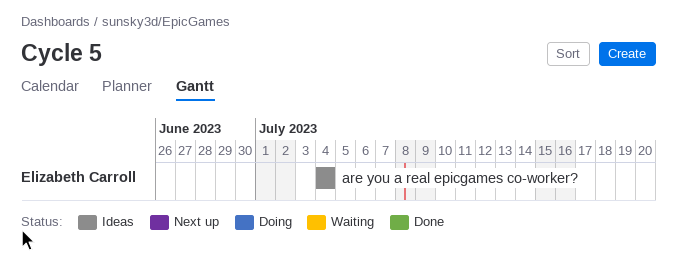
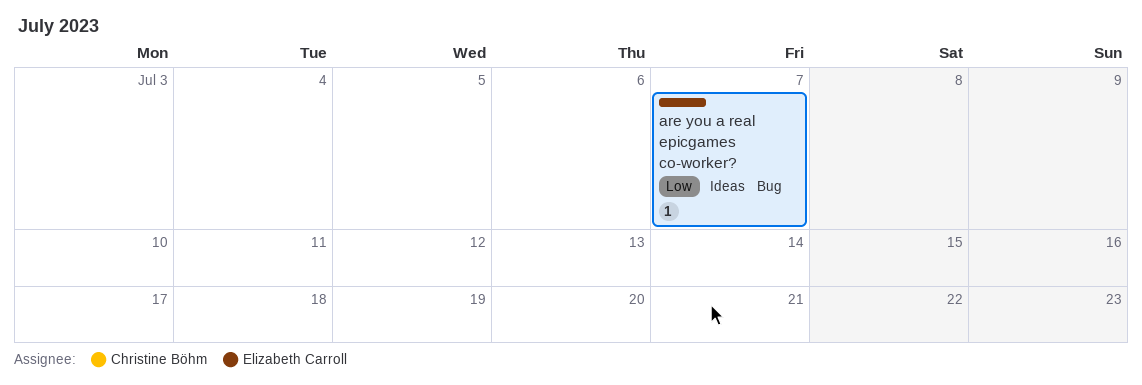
are you a real epicgames co-worker?, due: Jul 4 -> Jul 7

